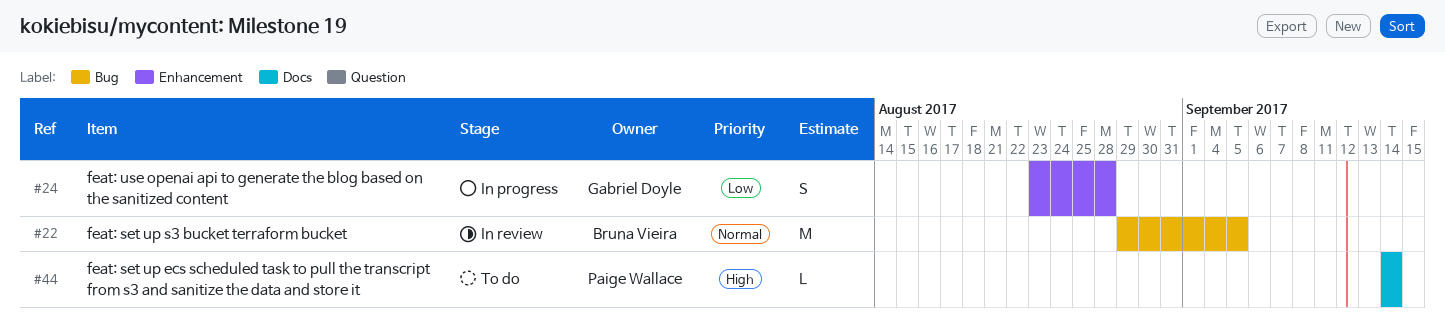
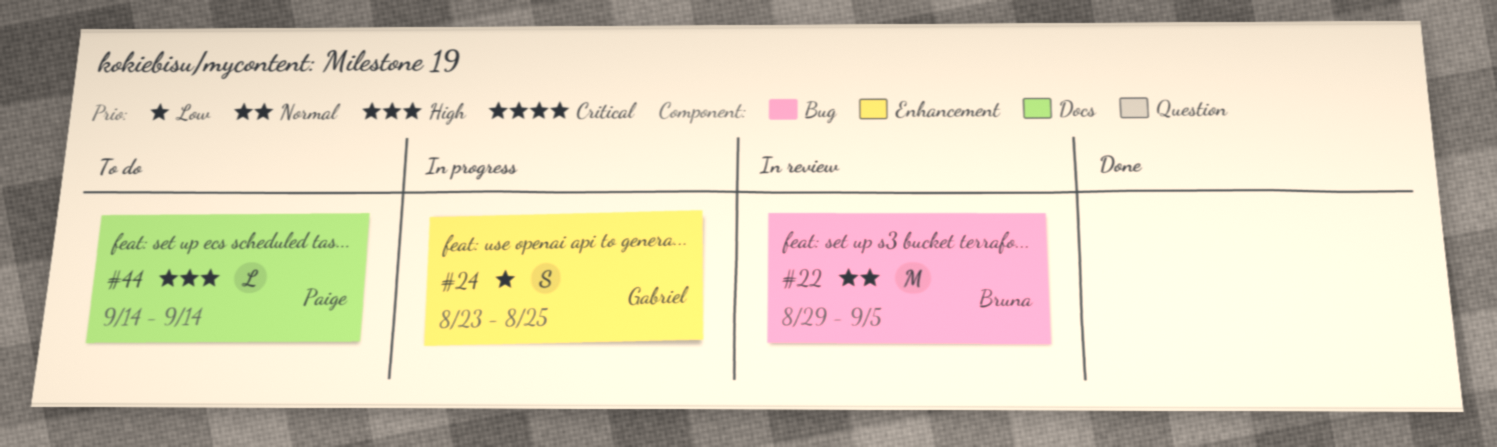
#24, due: Aug 28 -> Aug 25

